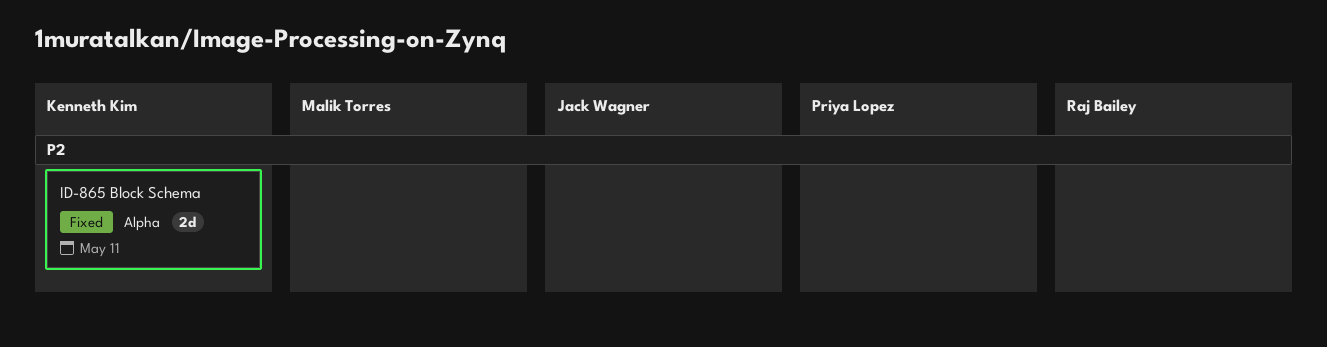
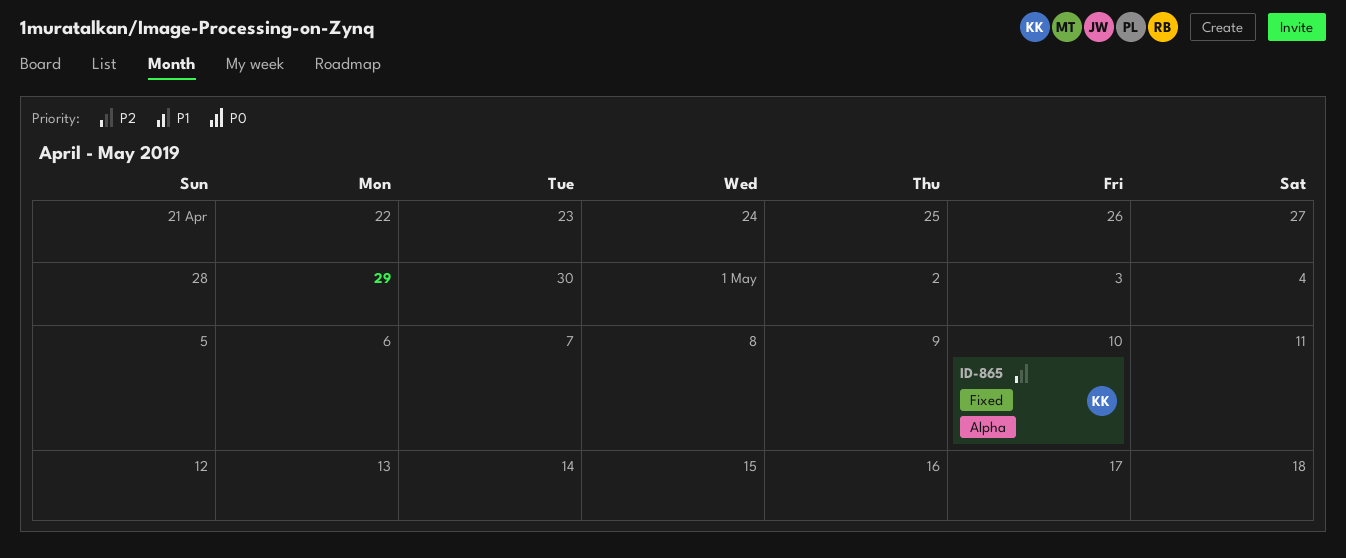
ID-865, due: May 11 -> May 10

